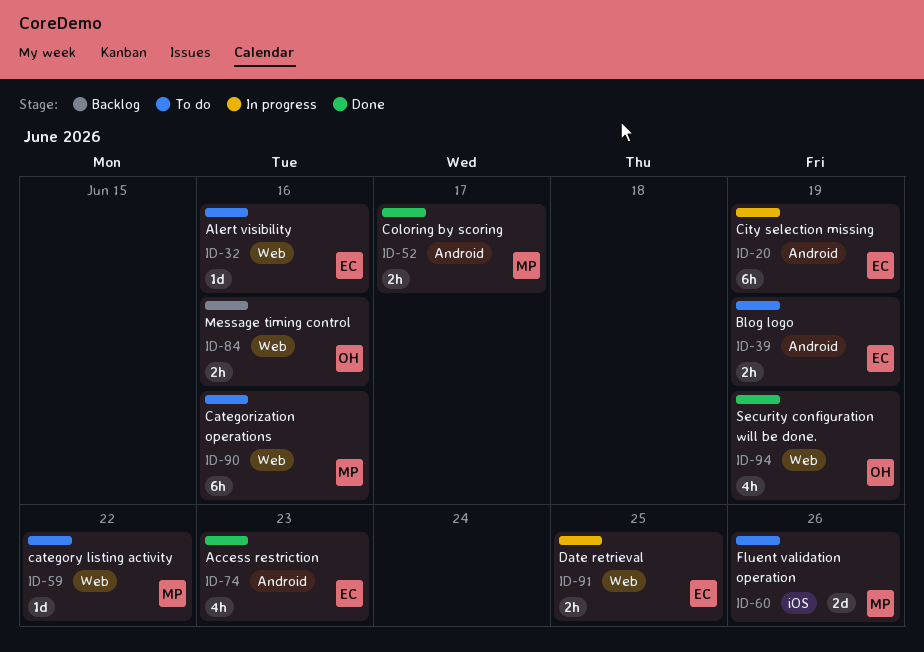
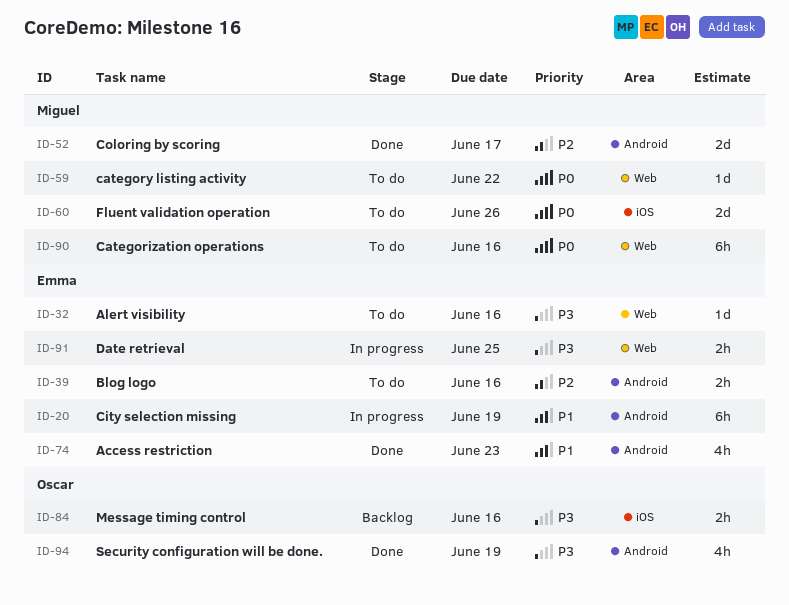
ID-39, due: Jun 19 -> Jun 16
ID-52, estimate: 2h -> 2d
ID-84, label: Web -> iOS
ID-94, label: Web -> Android

